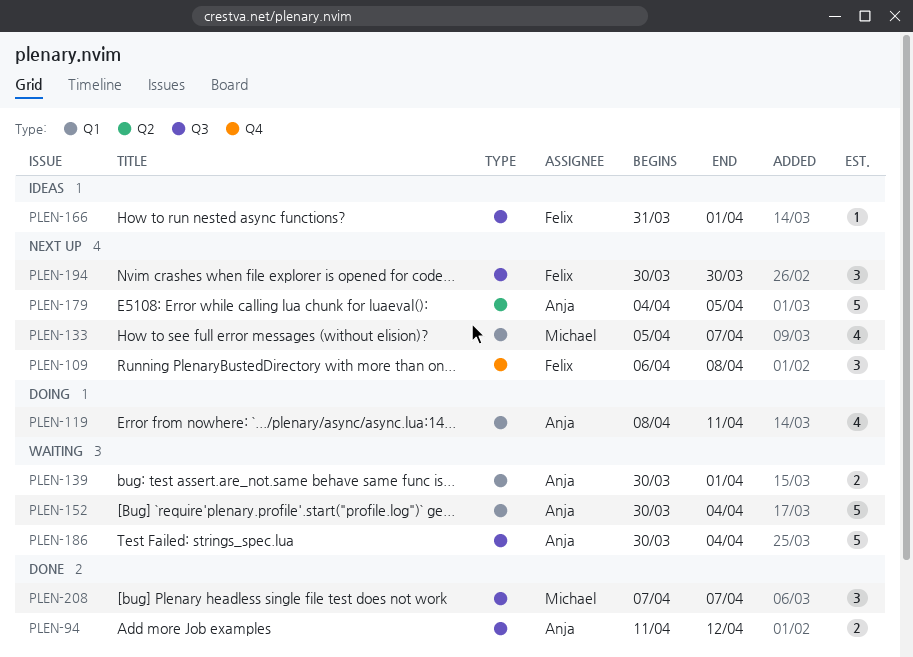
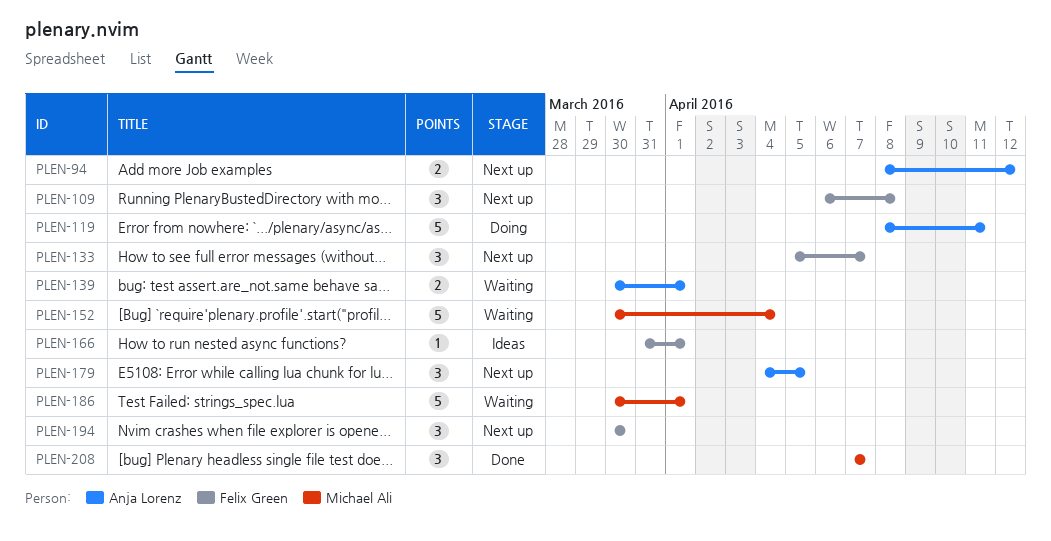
PLEN-94, status: Done -> Next up
PLEN-94, start: Apr 11 -> Apr 8
PLEN-119, estimate: 4 -> 5
PLEN-133, owner: Michael Ali -> Felix Green
PLEN-133, estimate: 4 -> 3
PLEN-152, owner: Anja Lorenz -> Michael Ali
PLEN-179, estimate: 5 -> 3
PLEN-186, owner: Anja Lorenz -> Michael Ali
PLEN-186, due: Apr 4 -> Apr 1

